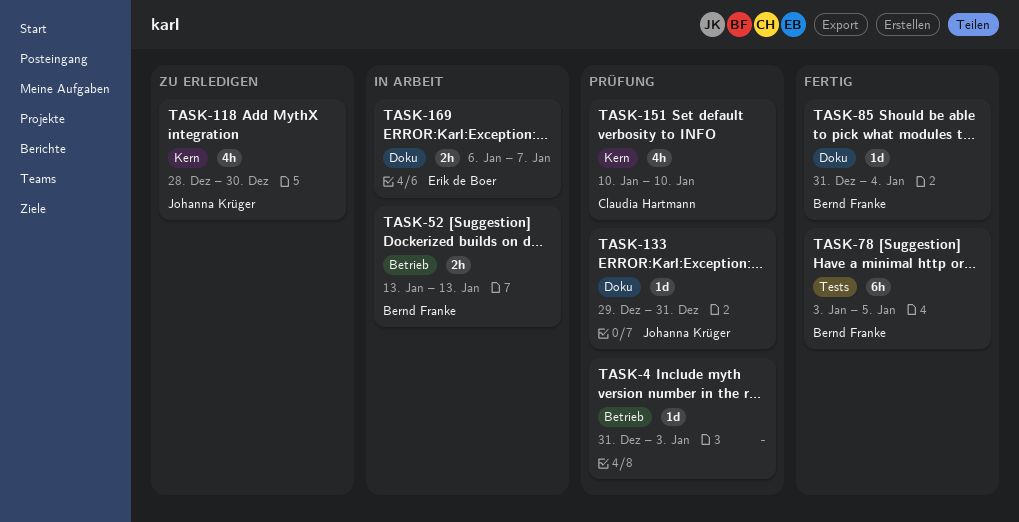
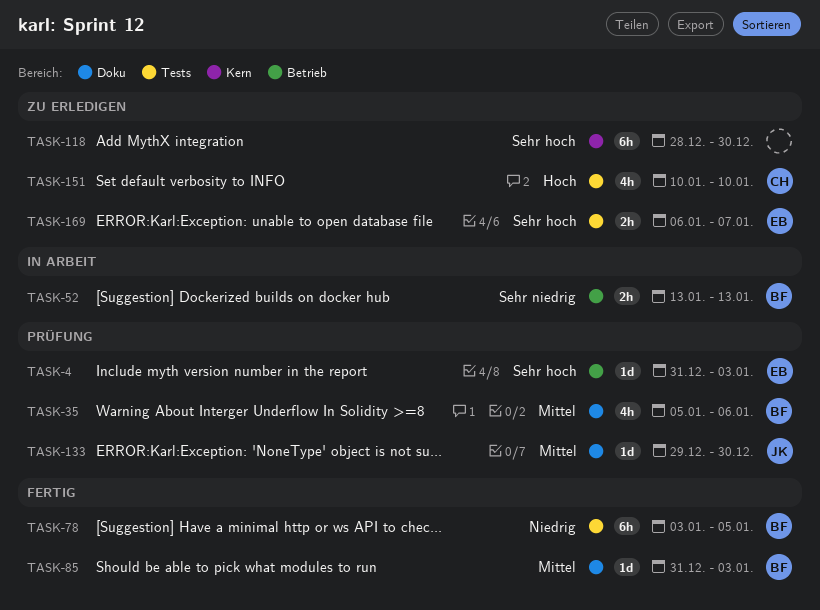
TASK-4, owner: none -> Erik de Boer
TASK-35: none -> present
TASK-85, due: Jan 4 -> Jan 3
TASK-118, owner: Johanna Krüger -> none
TASK-118, estimate: 4h -> 6h
TASK-133, due: Dec 31 -> Dec 30
TASK-151, status: Prüfung -> Zu erledigen
TASK-151, label: Kern -> Tests
TASK-169, status: In Arbeit -> Zu erledigen
TASK-169, label: Doku -> Tests

